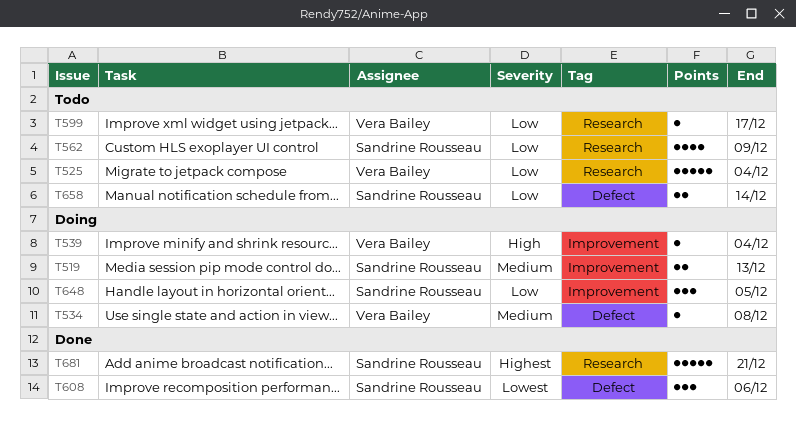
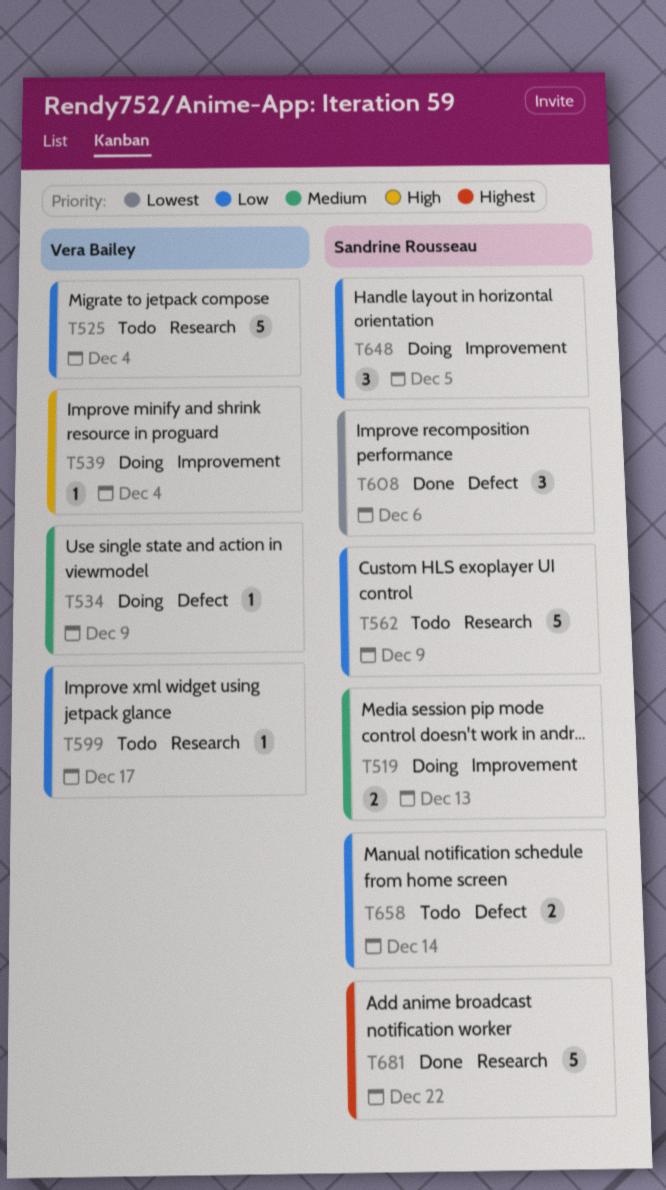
T534, due: Dec 8 -> Dec 9
T562, estimate: 4 -> 5
T681, due: Dec 21 -> Dec 22

